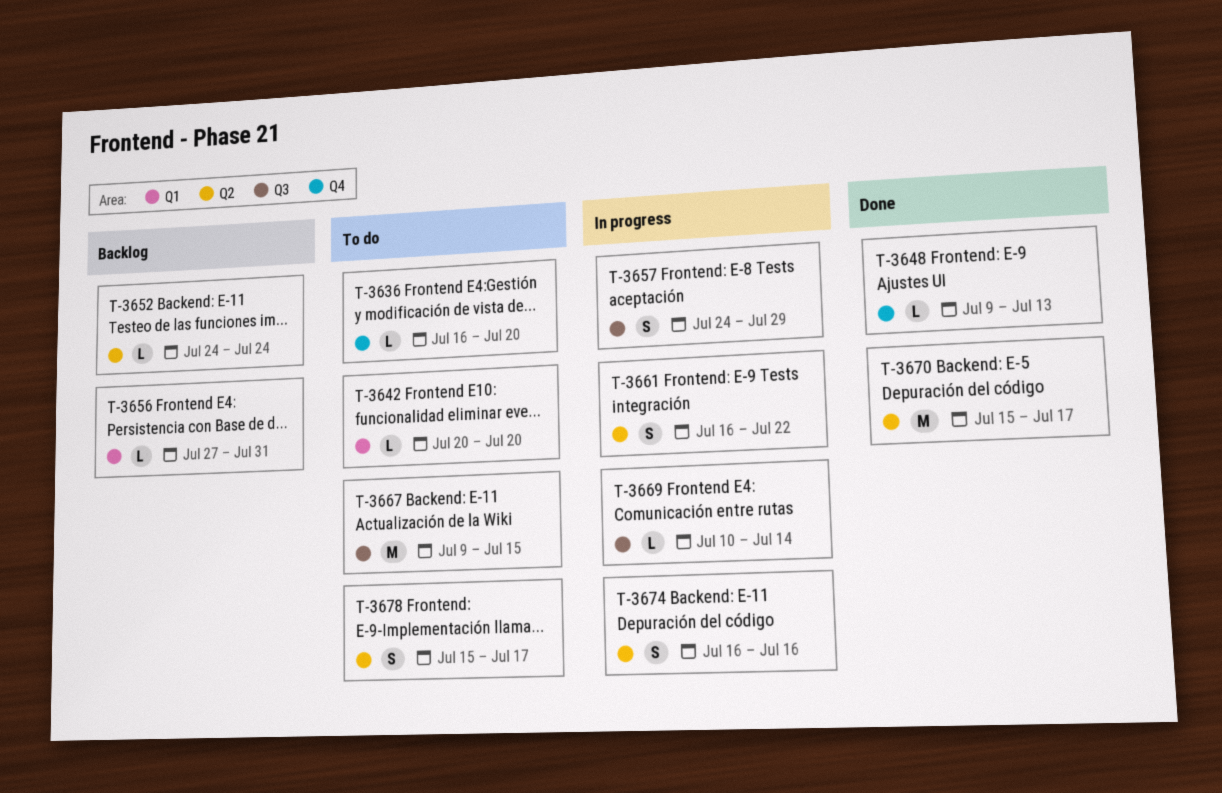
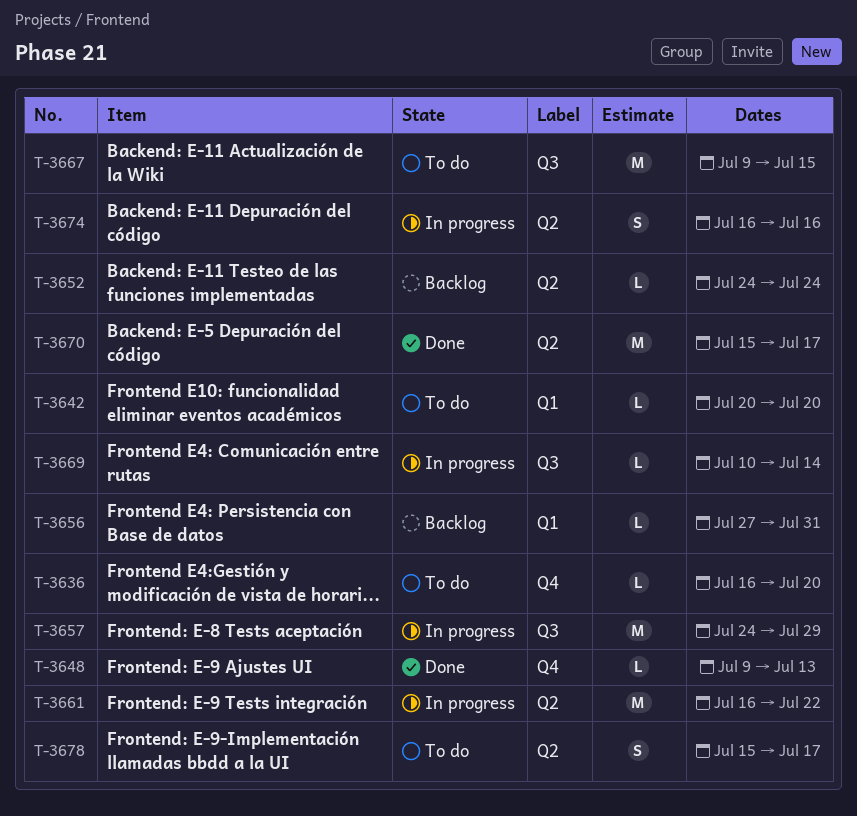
T-3657, estimate: S -> M
T-3661, estimate: S -> M

